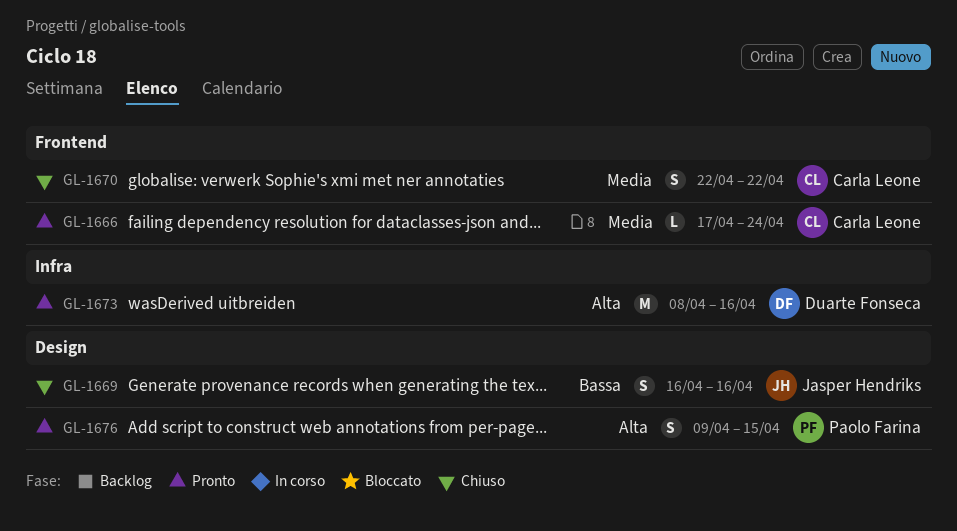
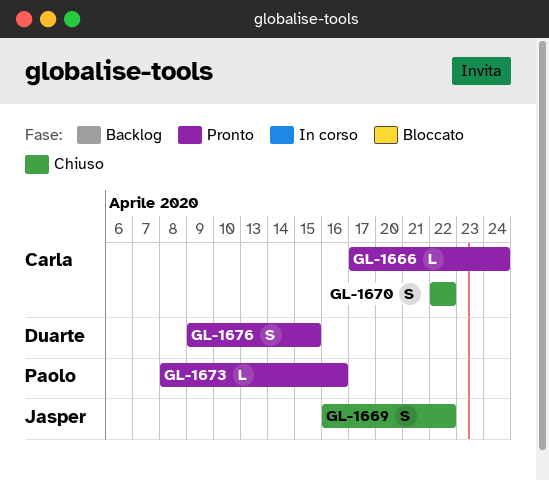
GL-1669, due: Apr 16 -> Apr 22
GL-1673, owner: Duarte Fonseca -> Paolo Farina
GL-1673, estimate: M -> L
GL-1676, owner: Paolo Farina -> Duarte Fonseca

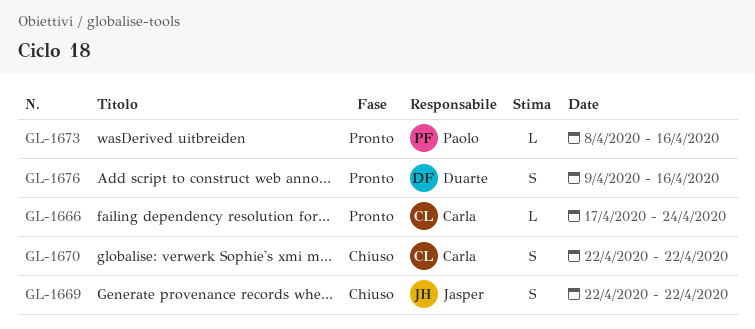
GL-1669, start: Apr 16 -> Apr 22
GL-1676, due: Apr 15 -> Apr 16

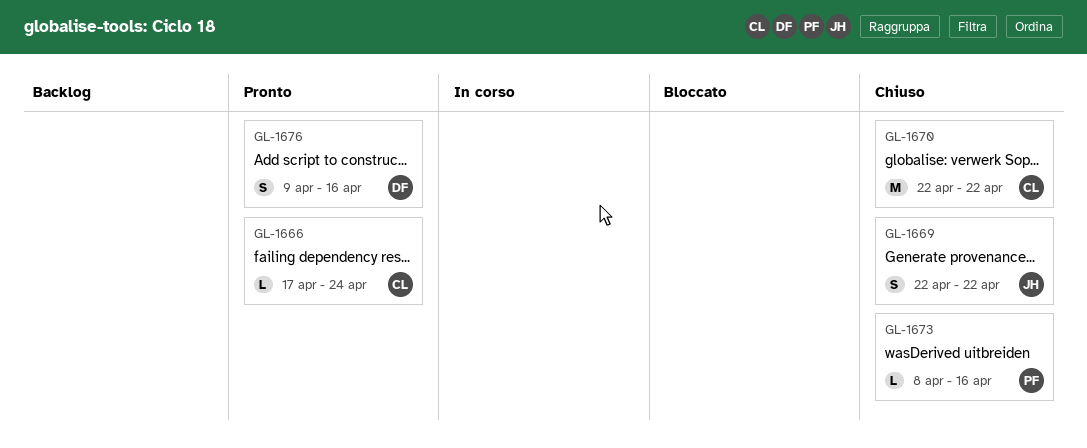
GL-1670, estimate: S -> M
GL-1673, status: Pronto -> Chiuso

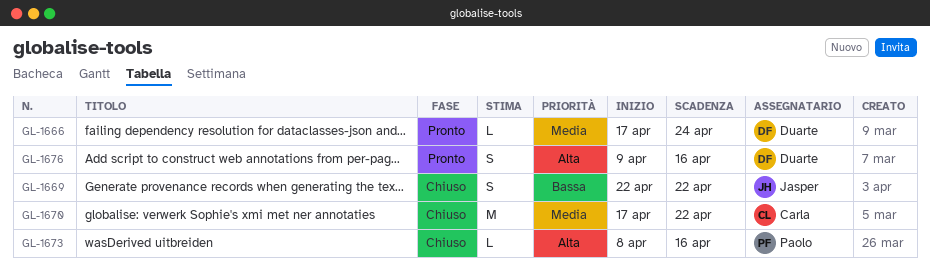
GL-1666, owner: Carla -> Duarte
GL-1670, start: Apr 22 -> Apr 17

